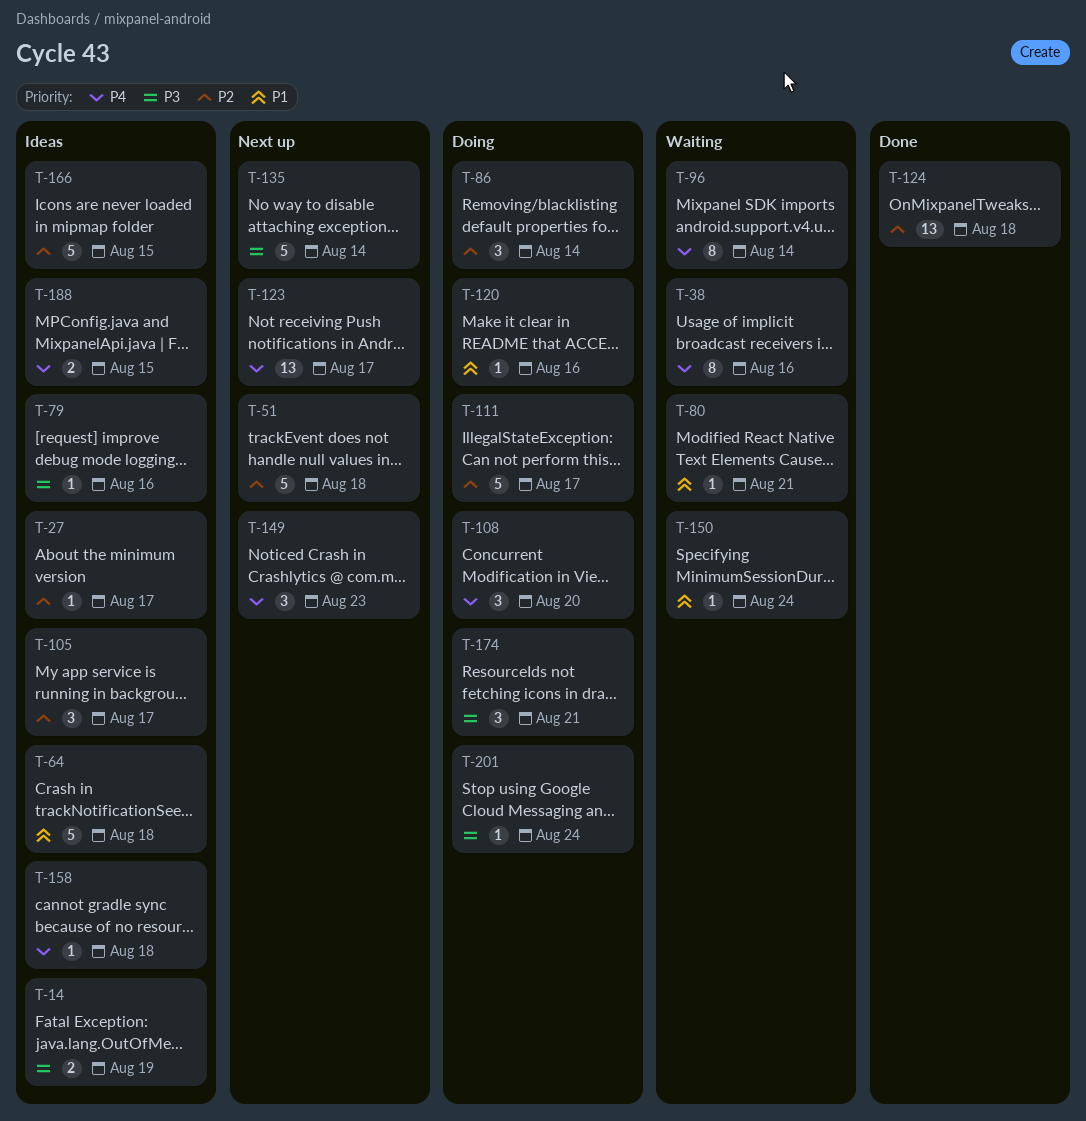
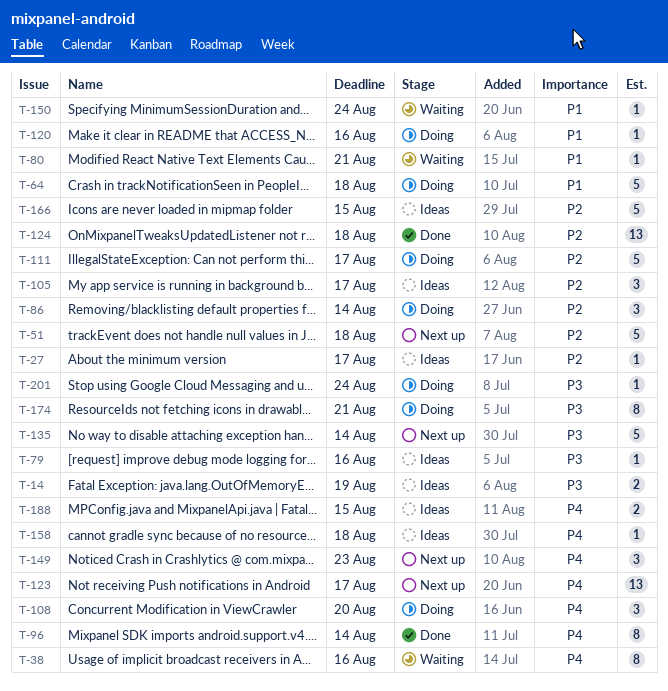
T-64, status: Ideas -> Doing
T-96, status: Waiting -> Done
T-174, estimate: 3 -> 8

